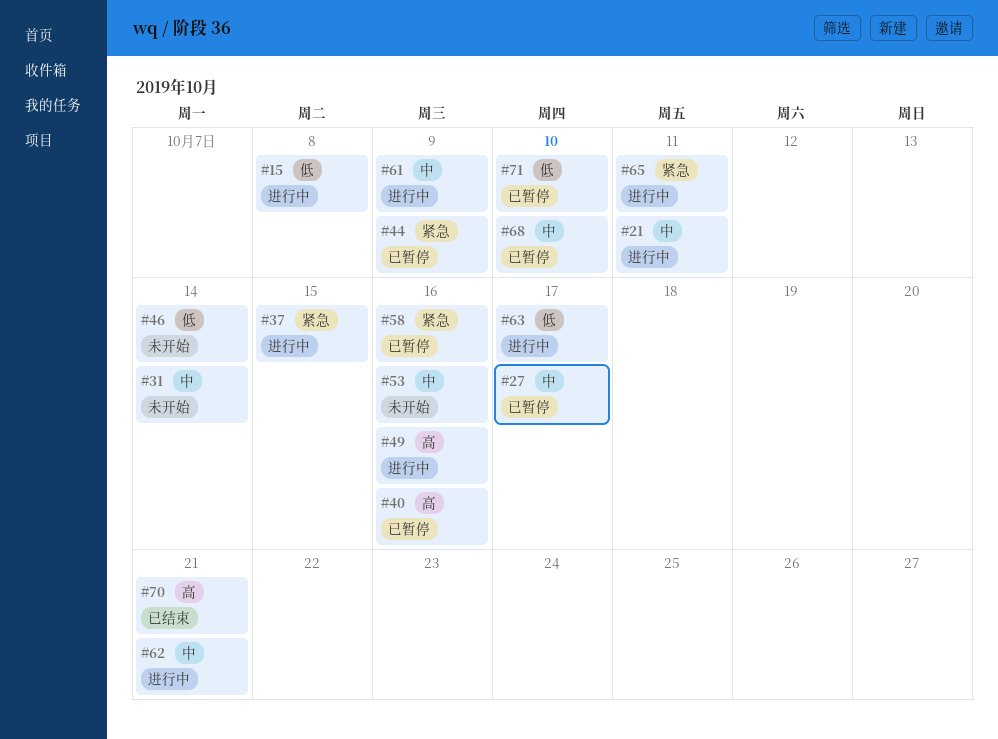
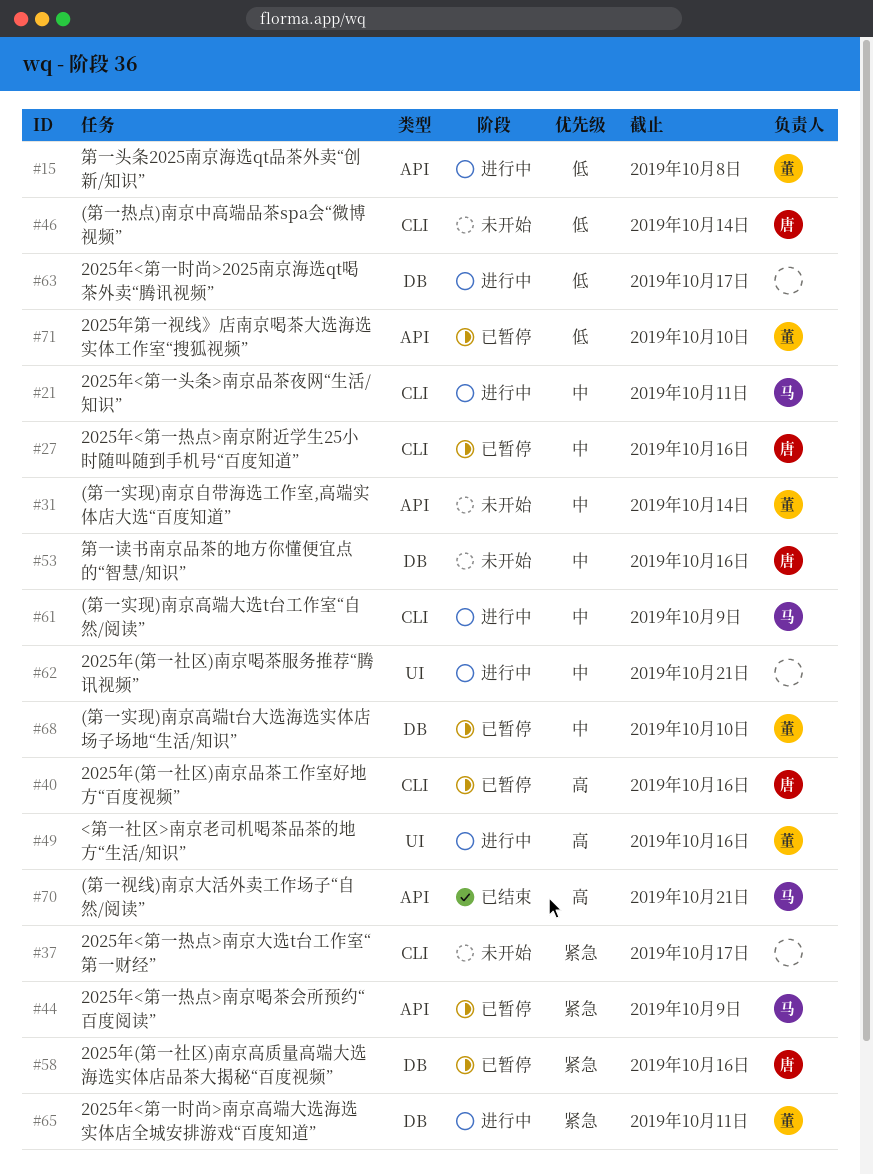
#27, due: Oct 17 -> Oct 16
#37, status: 进行中 -> 未开始
#37, due: Oct 15 -> Oct 17

